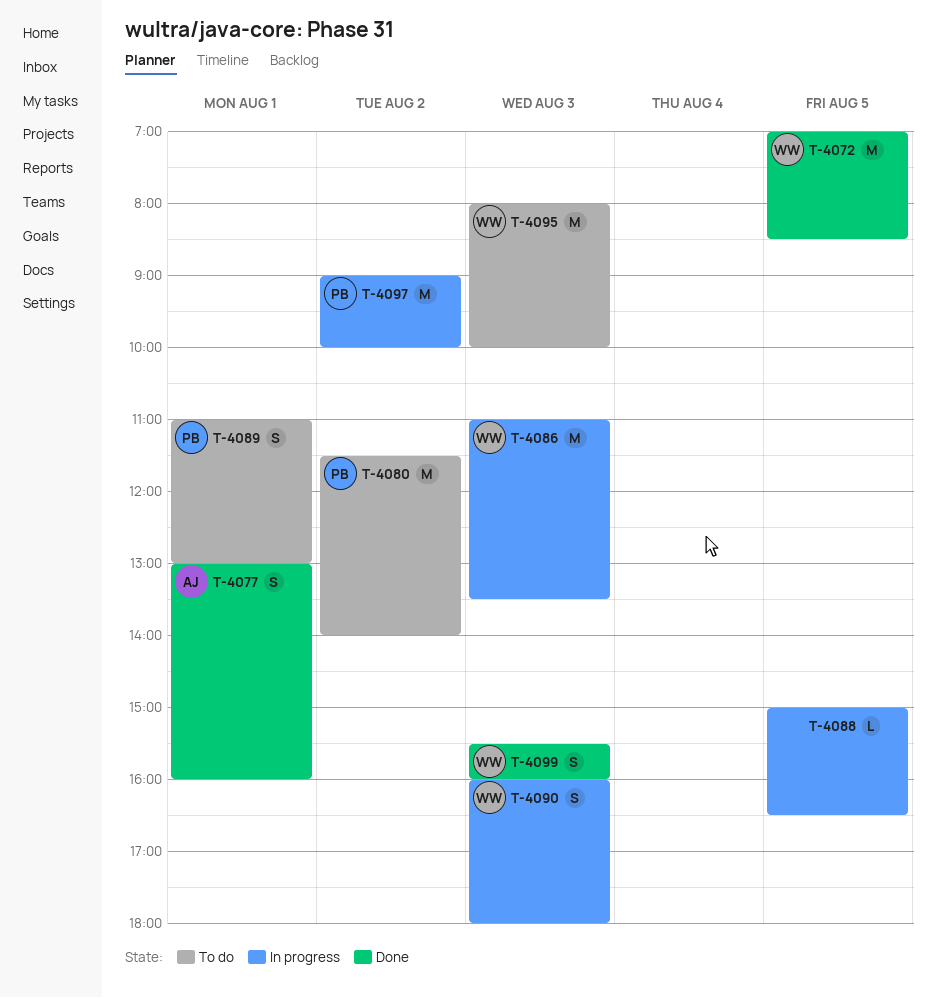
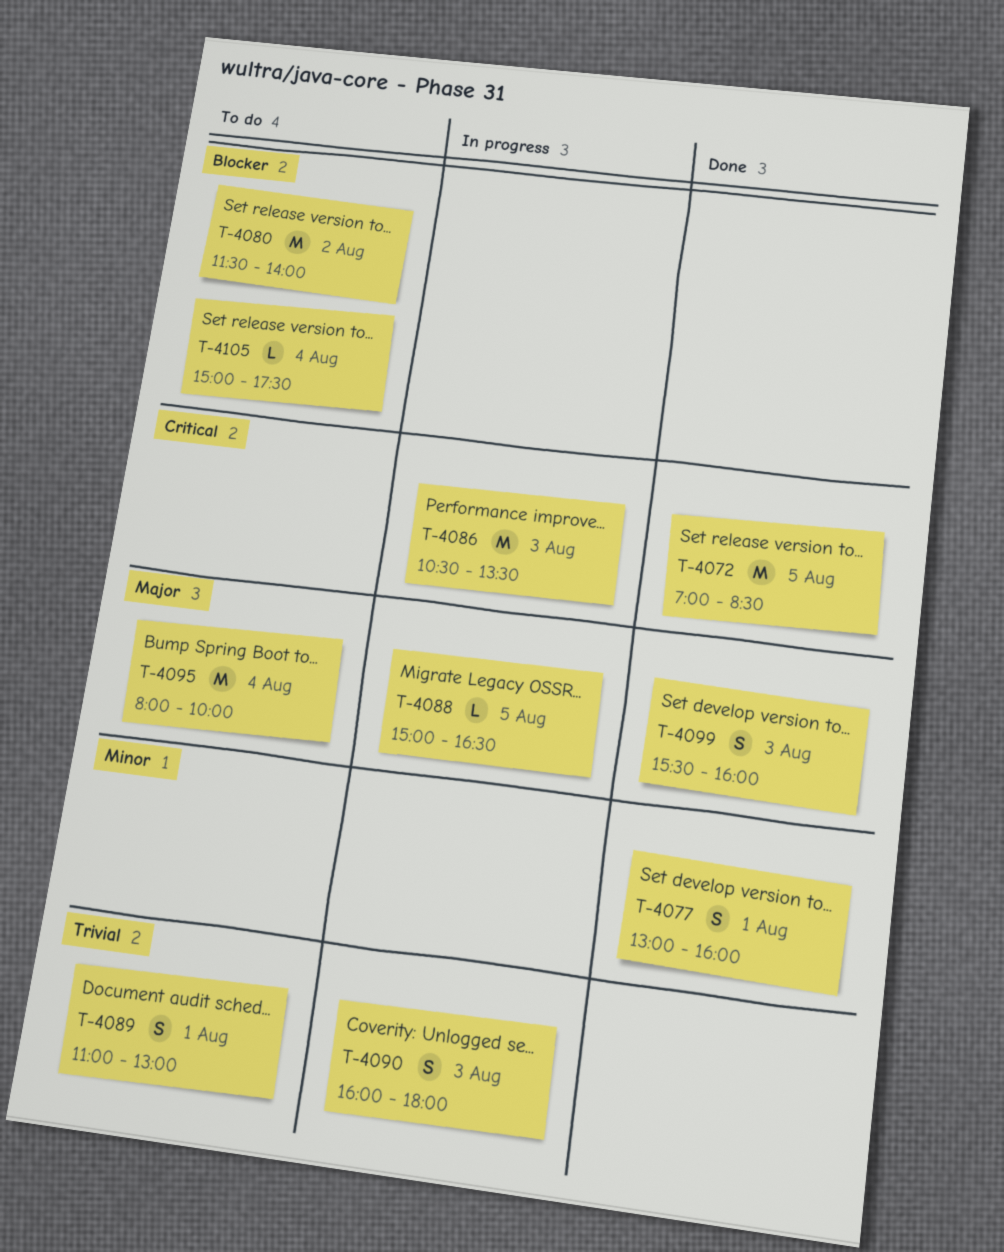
T-4086, begins: 11:00 -> 10:30
T-4095, day: Aug 3 -> Aug 4
T-4097: present -> none
T-4105: none -> present

